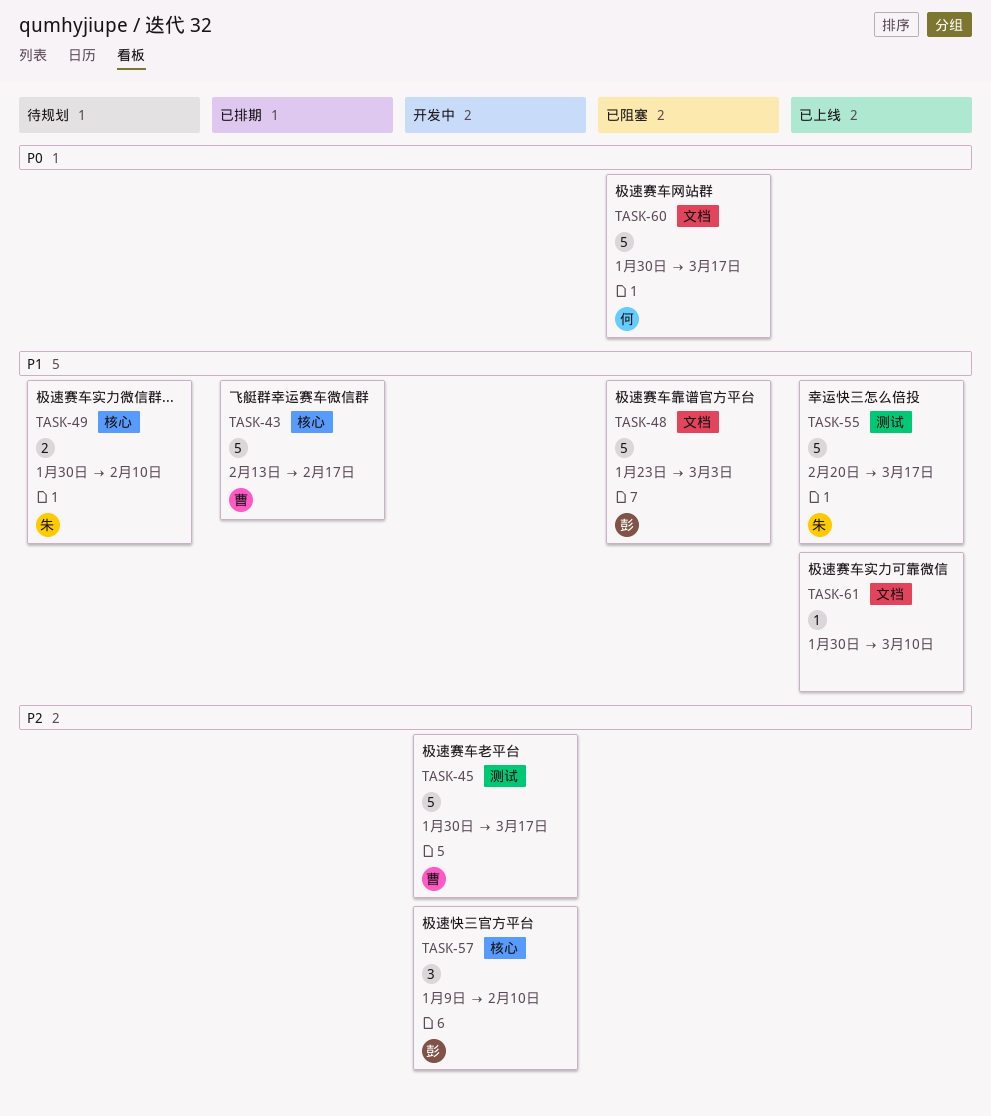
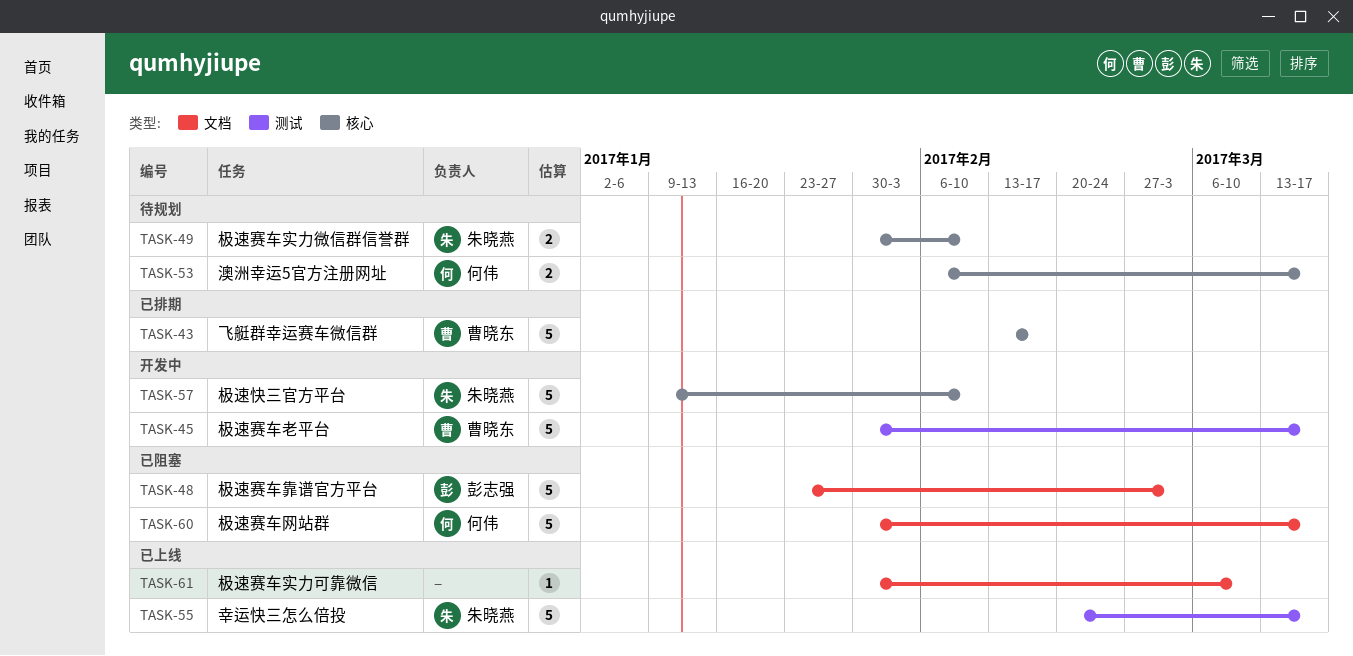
TASK-53: none -> present
TASK-57, owner: 彭志强 -> 朱晓燕
TASK-57, estimate: 3 -> 5

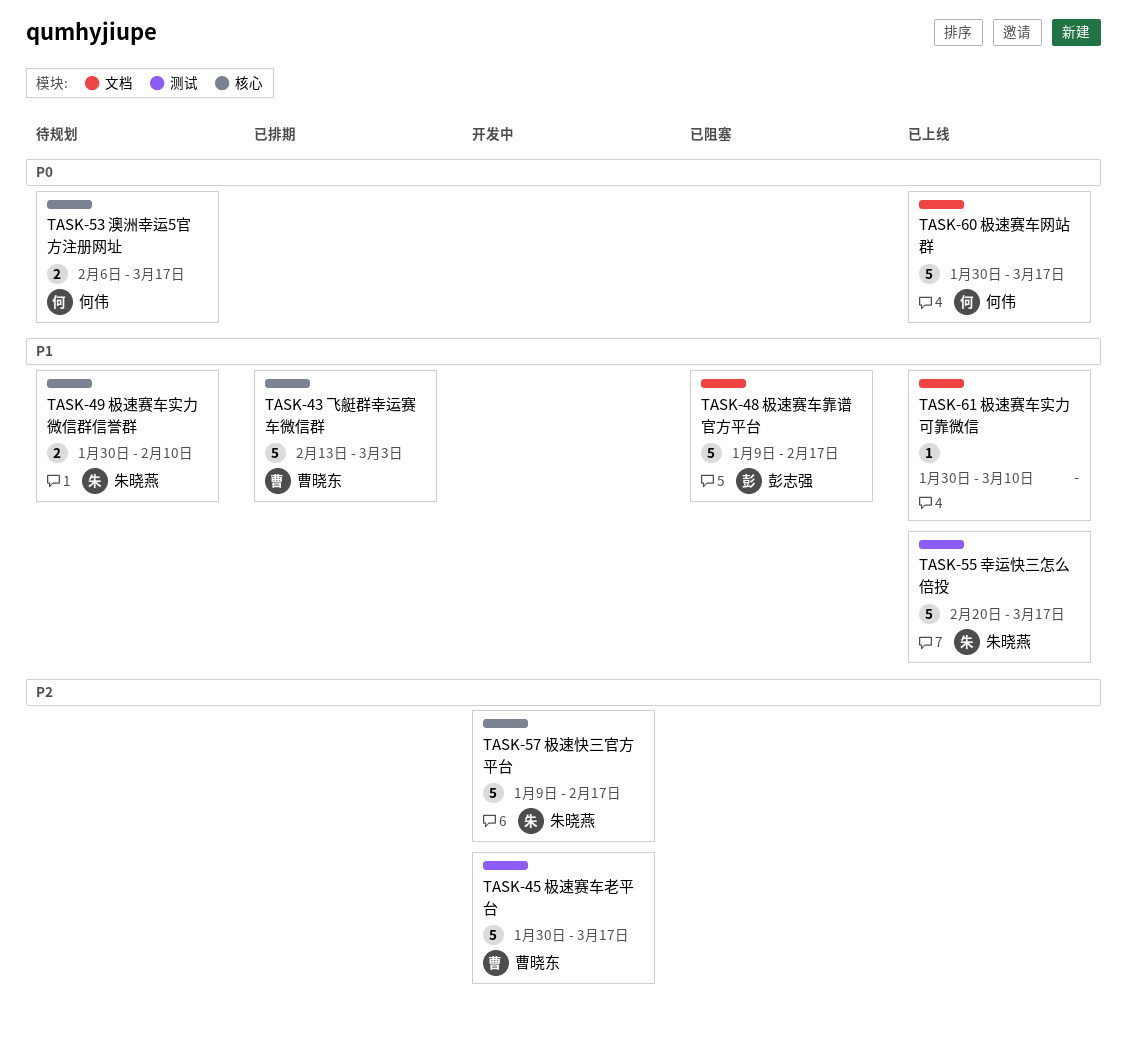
TASK-43, due: Feb 17 -> Mar 3
TASK-48, start: Jan 23 -> Jan 9
TASK-48, due: Mar 3 -> Feb 17
TASK-57, due: Feb 10 -> Feb 17
TASK-60, status: 已阻塞 -> 已上线

